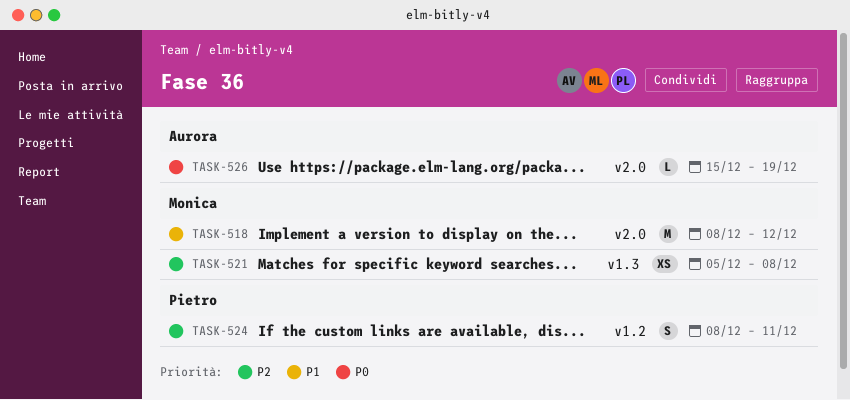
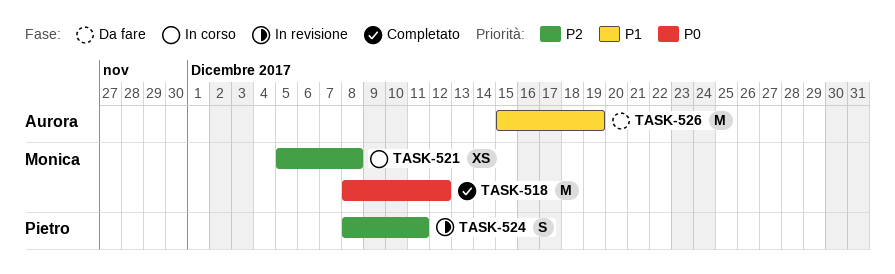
TASK-518, priority: P1 -> P0
TASK-526, priority: P0 -> P1
TASK-526, estimate: L -> M

